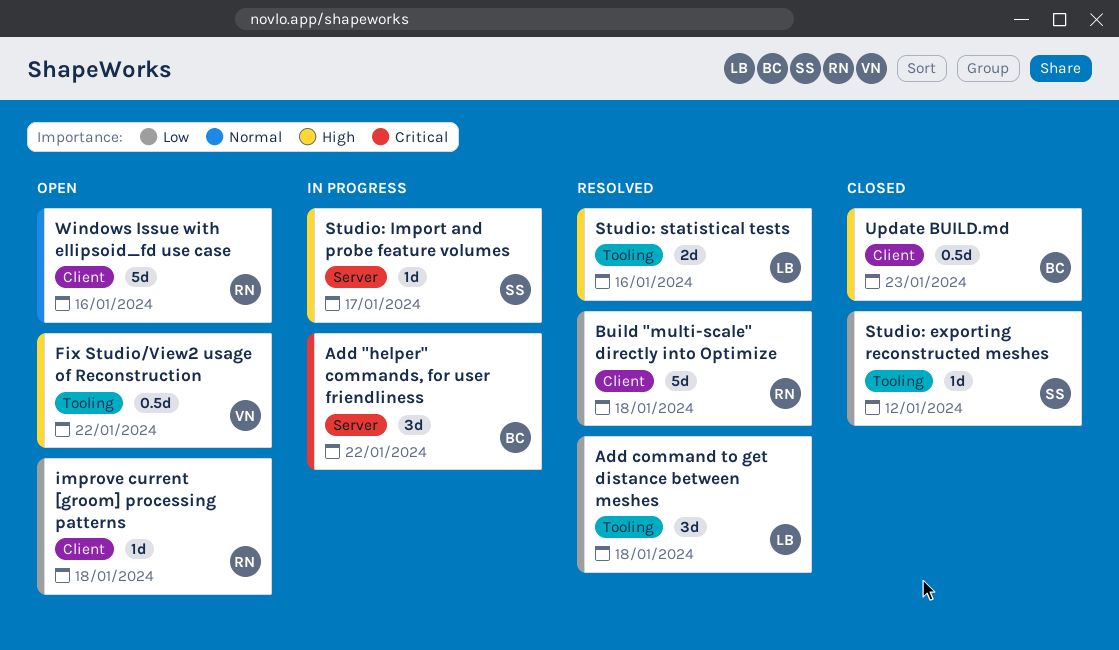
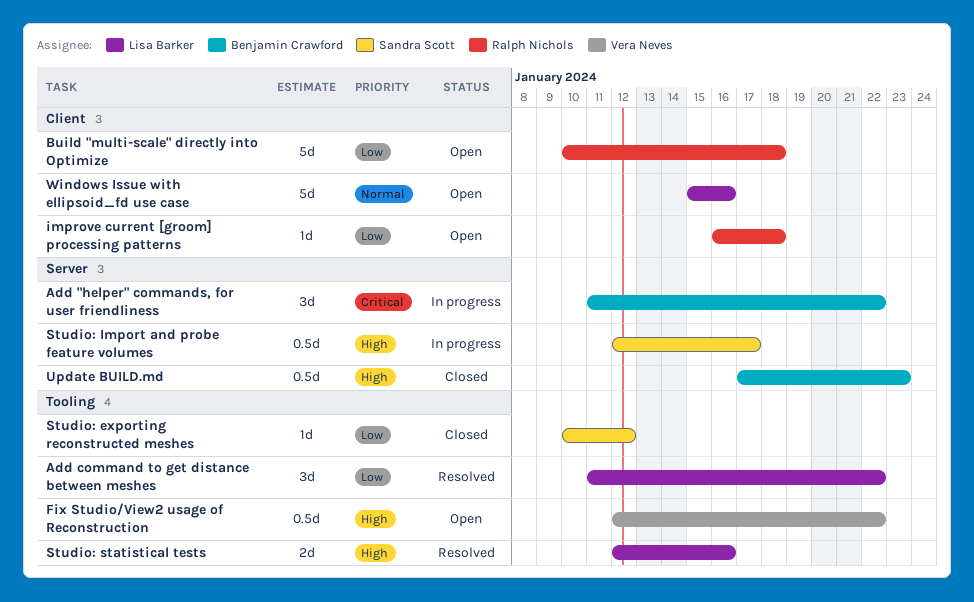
Add command to get distance between meshes, due: Jan 18 -> Jan 22
Build "multi-scale" directly into Optimize, status: Resolved -> Open
Studio: Import and probe feature volumes, estimate: 1d -> 0.5d
Update BUILD.md, label: Client -> Server
Windows Issue with ellipsoid_fd use case, owner: Ralph Nichols -> Lisa Barker

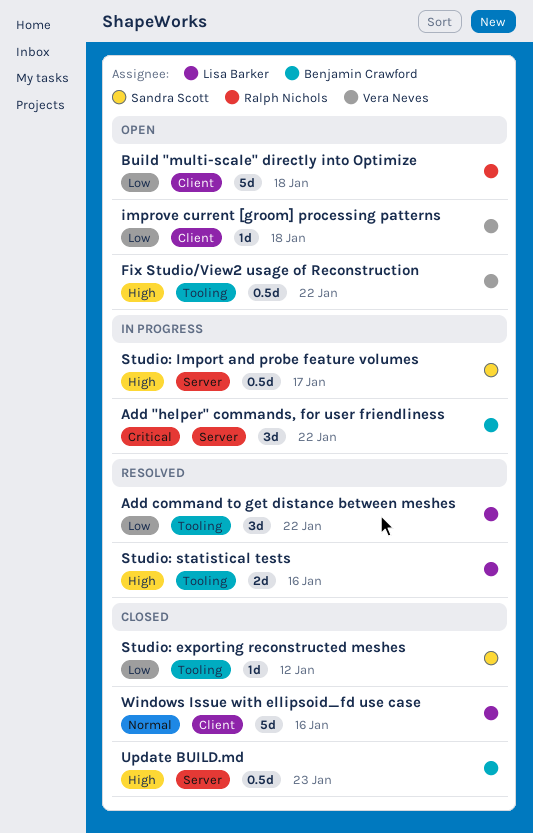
improve current [groom] processing patterns, owner: Ralph Nichols -> Vera Neves
Windows Issue with ellipsoid_fd use case, status: Open -> Closed

